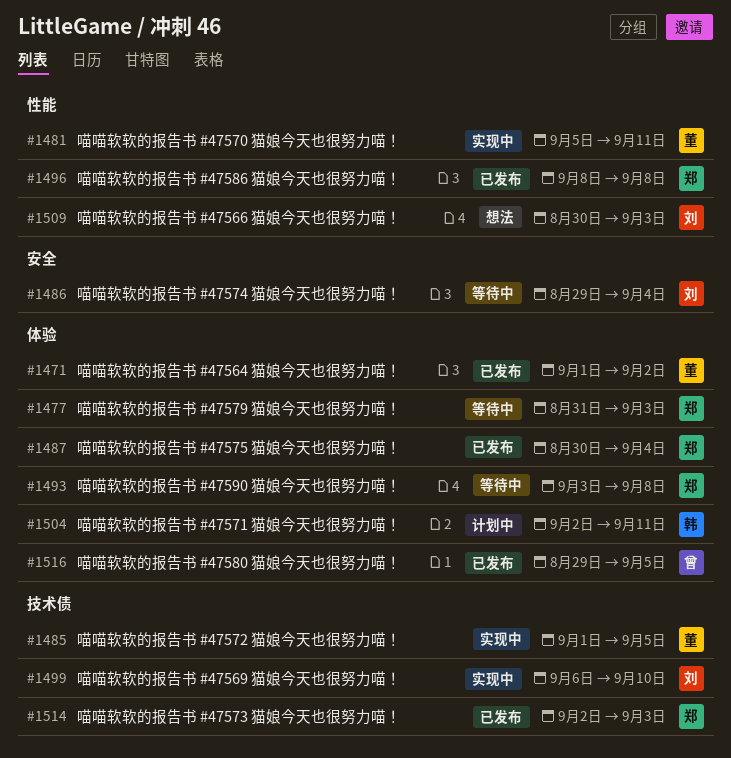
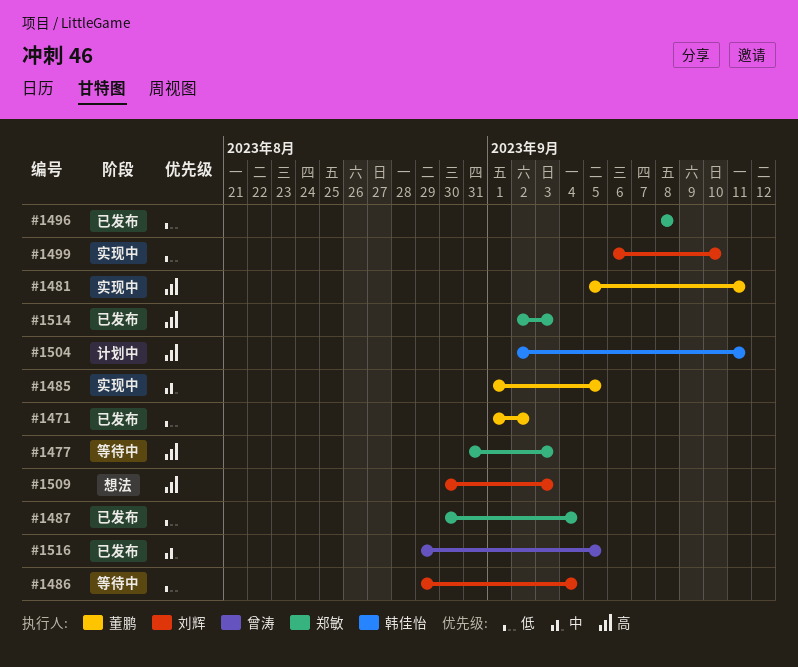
#1493: present -> none

